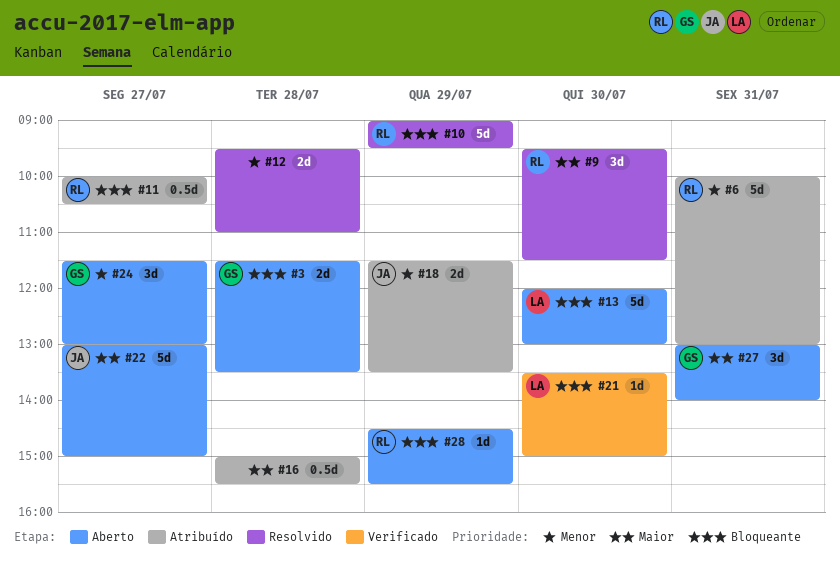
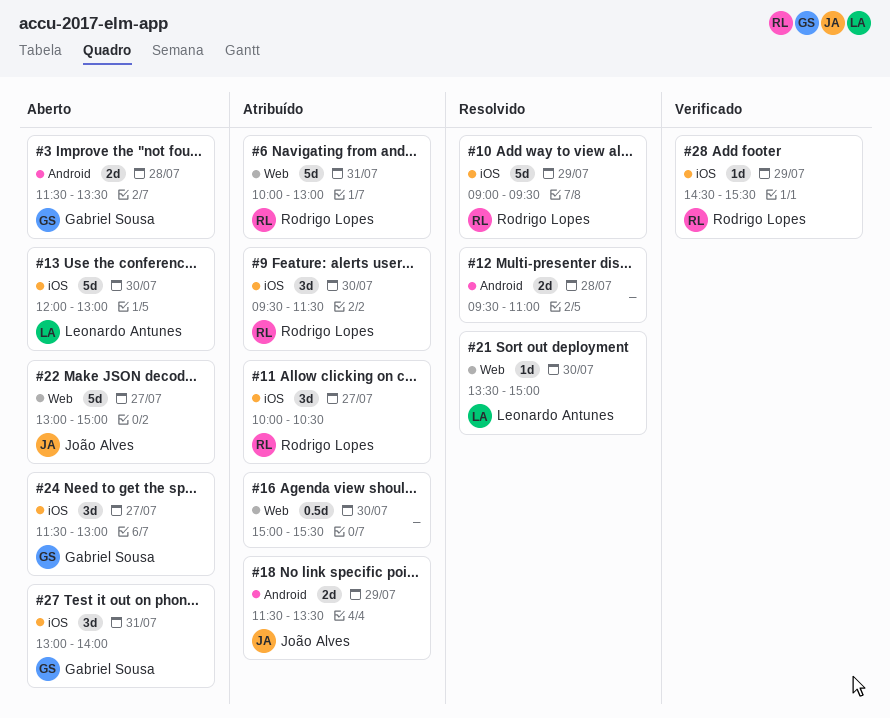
#9, status: Resolvido -> Atribuído
#11, estimate: 0.5d -> 3d
#16, day: Jul 28 -> Jul 30
#21, status: Verificado -> Resolvido
#28, status: Aberto -> Verificado

